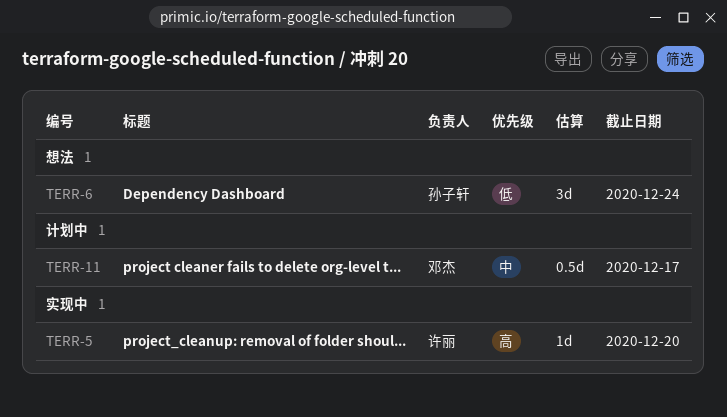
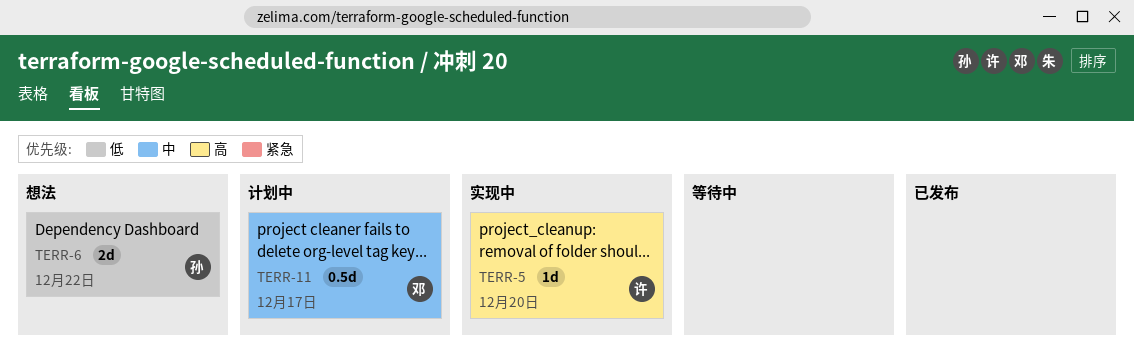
TERR-6, estimate: 3d -> 2d
TERR-6, due: Dec 24 -> Dec 22

